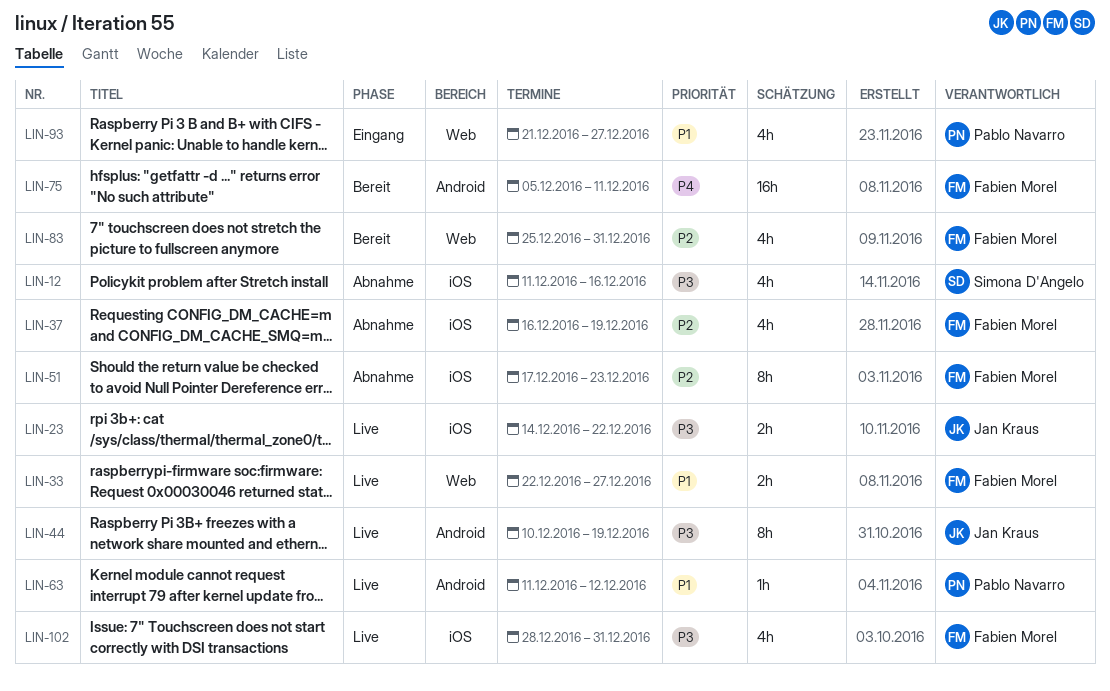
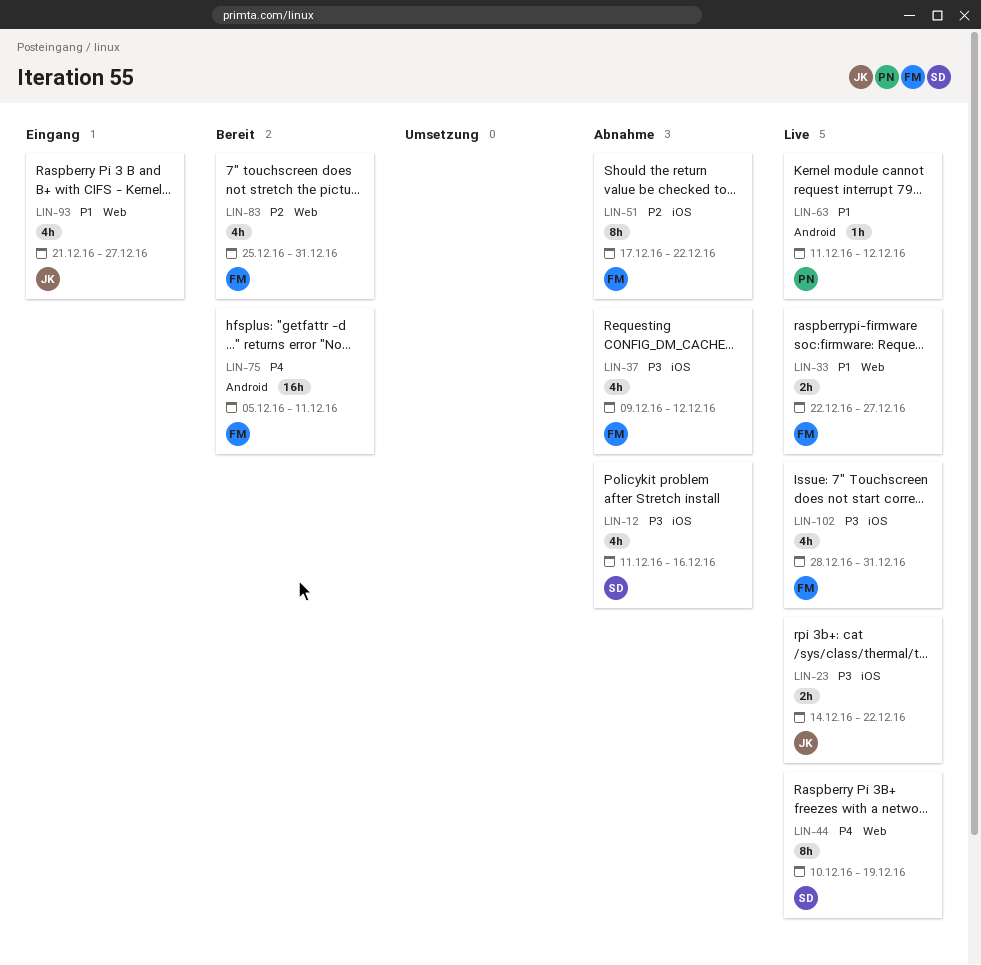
LIN-37, priority: P2 -> P3
LIN-37, start: Dec 16 -> Dec 9
LIN-37, due: Dec 19 -> Dec 12
LIN-44, owner: Jan Kraus -> Simona D'Angelo
LIN-44, priority: P3 -> P4
LIN-44, label: Android -> Web
LIN-51, due: Dec 23 -> Dec 22
LIN-93, owner: Pablo Navarro -> Jan Kraus

